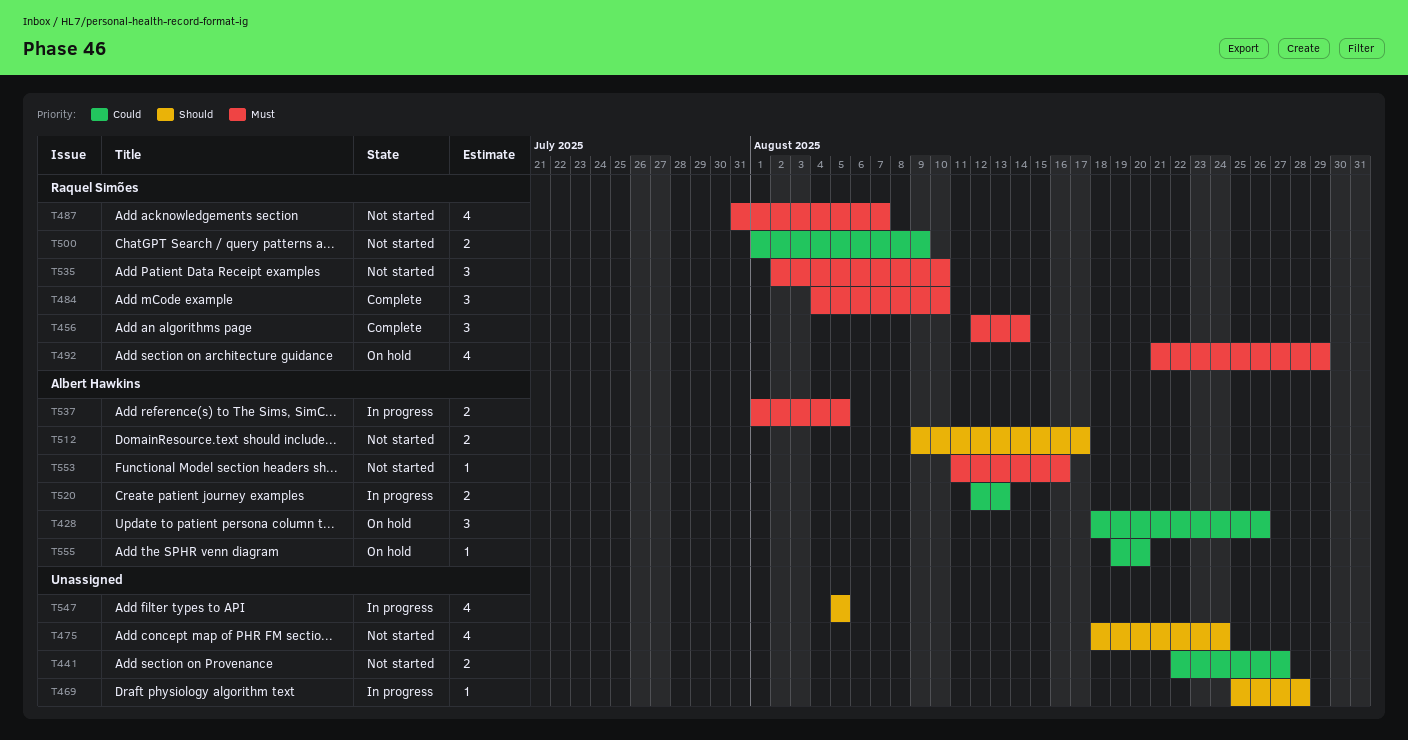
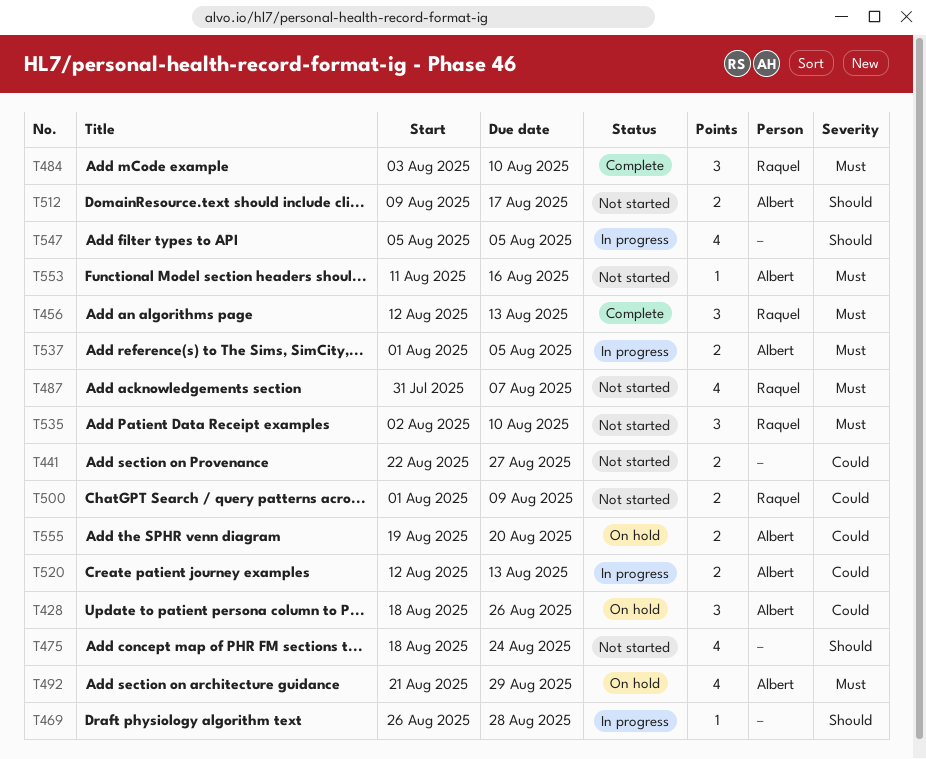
T456, due: Aug 14 -> Aug 13
T469, start: Aug 25 -> Aug 26
T484, start: Aug 4 -> Aug 3
T492, owner: Raquel Simões -> Albert Hawkins
T555, estimate: 1 -> 2

